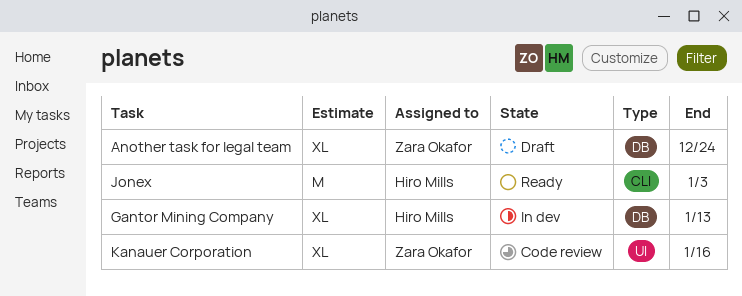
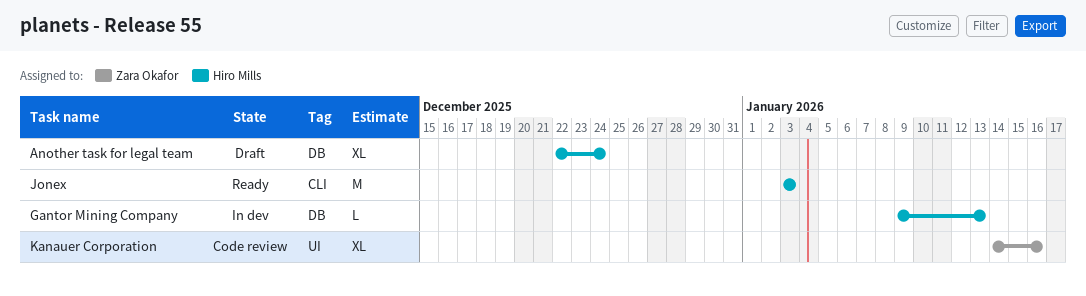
Another task for legal team, owner: Zara Okafor -> Hiro Mills
Gantor Mining Company, estimate: XL -> L

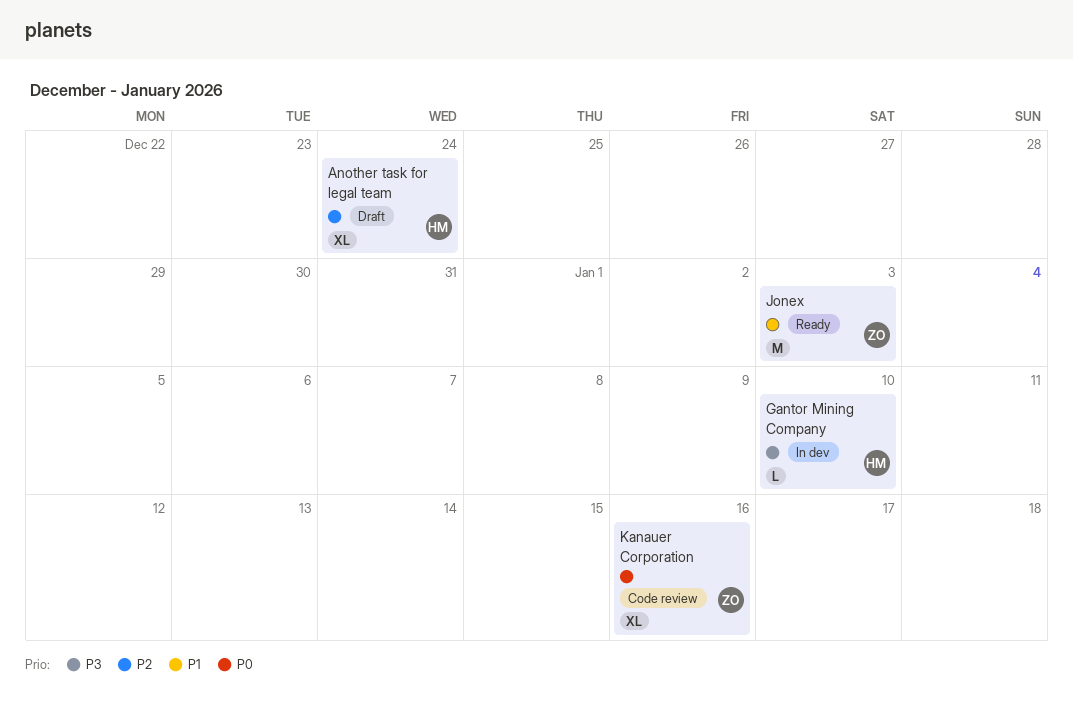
Gantor Mining Company, due: Jan 13 -> Jan 10
Jonex, owner: Hiro Mills -> Zara Okafor

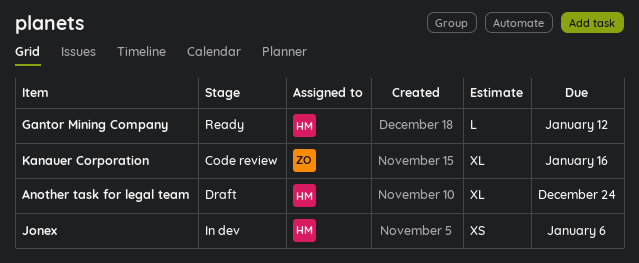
Gantor Mining Company, status: In dev -> Ready
Gantor Mining Company, due: Jan 10 -> Jan 12
Jonex, status: Ready -> In dev
Jonex, owner: ZO -> HM
Jonex, estimate: M -> XS
Jonex, due: Jan 3 -> Jan 6

